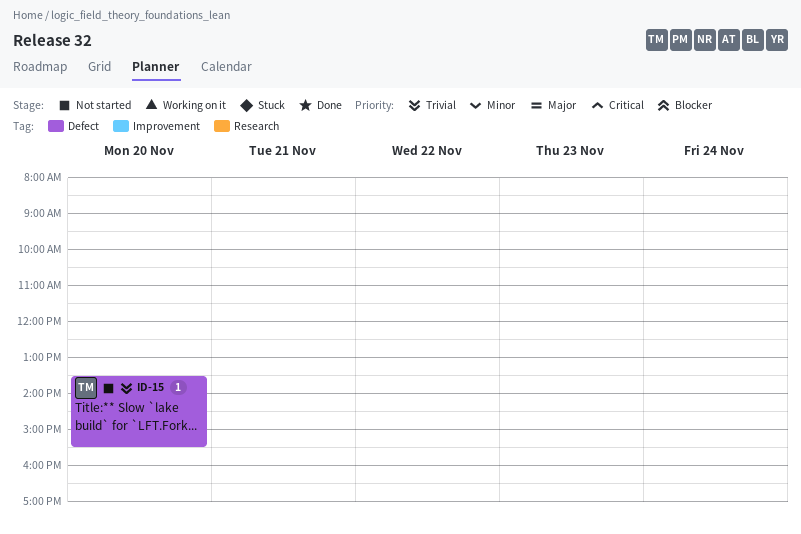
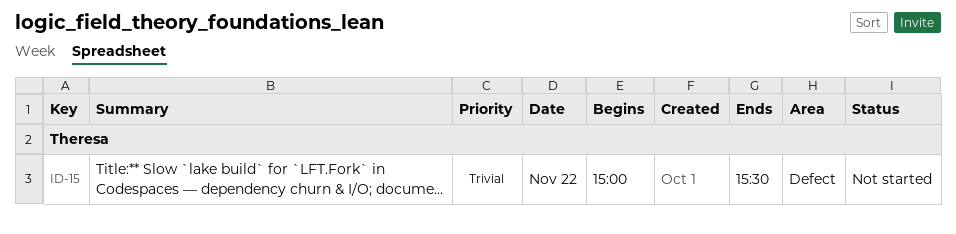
ID-15, day: Nov 20 -> Nov 22
ID-15, begins: 13:30 -> 15:00

